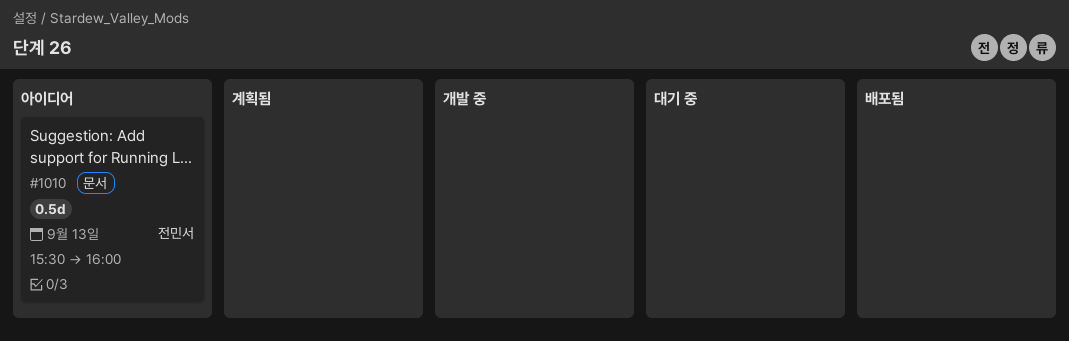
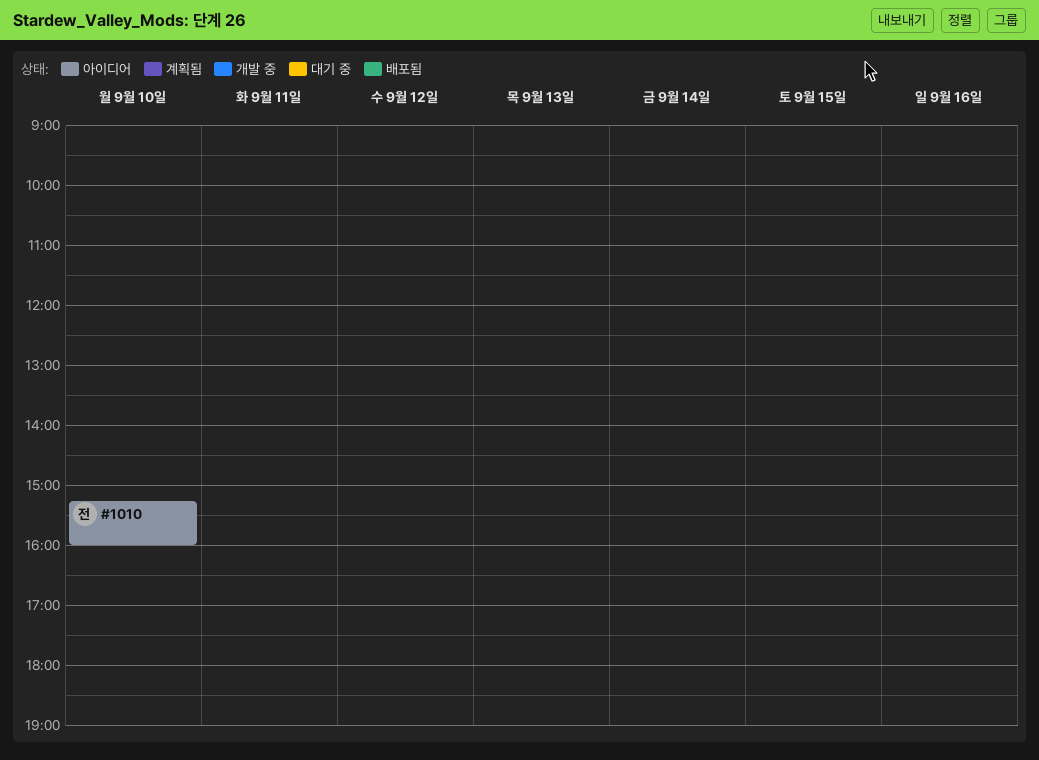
#1010, day: Sep 13 -> Sep 10
#1010, begins: 15:30 -> 15:15

